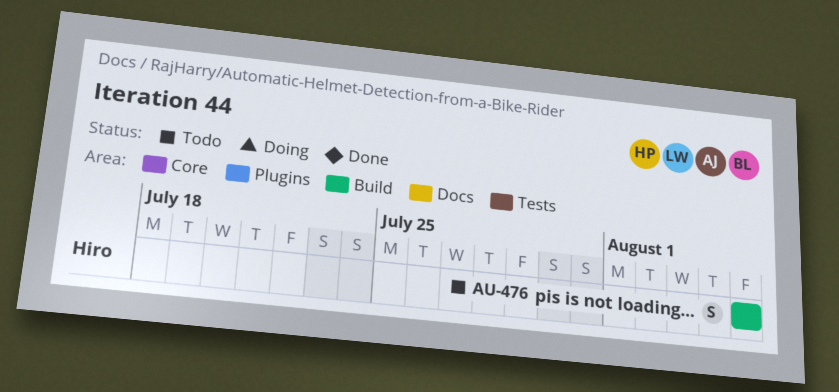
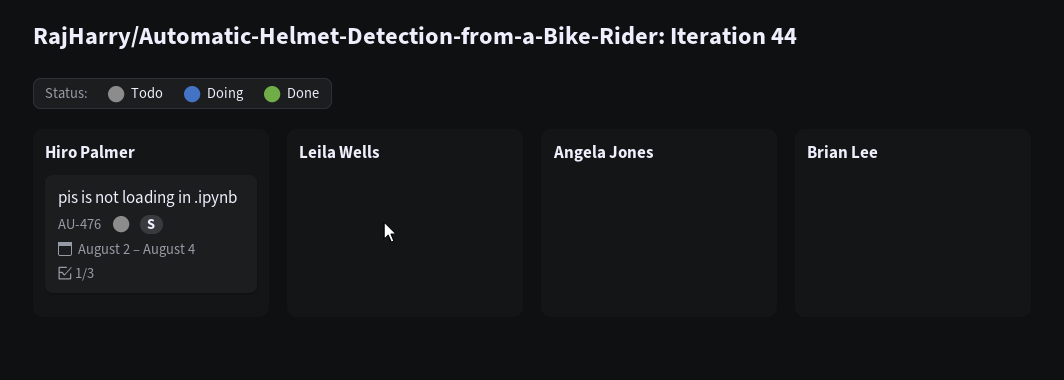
AU-476, start: Aug 5 -> Aug 2
AU-476, due: Aug 5 -> Aug 4

